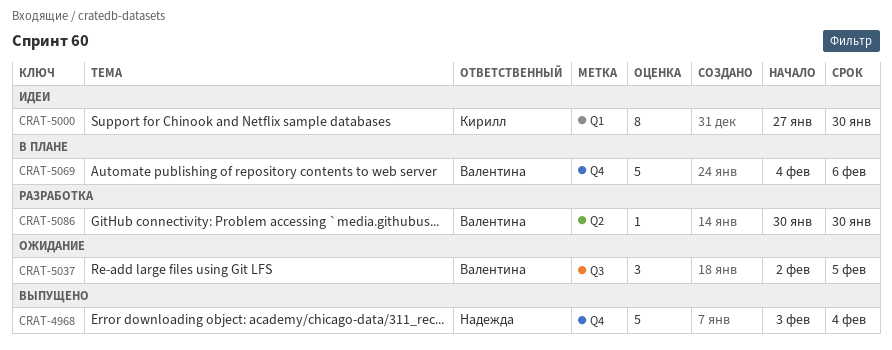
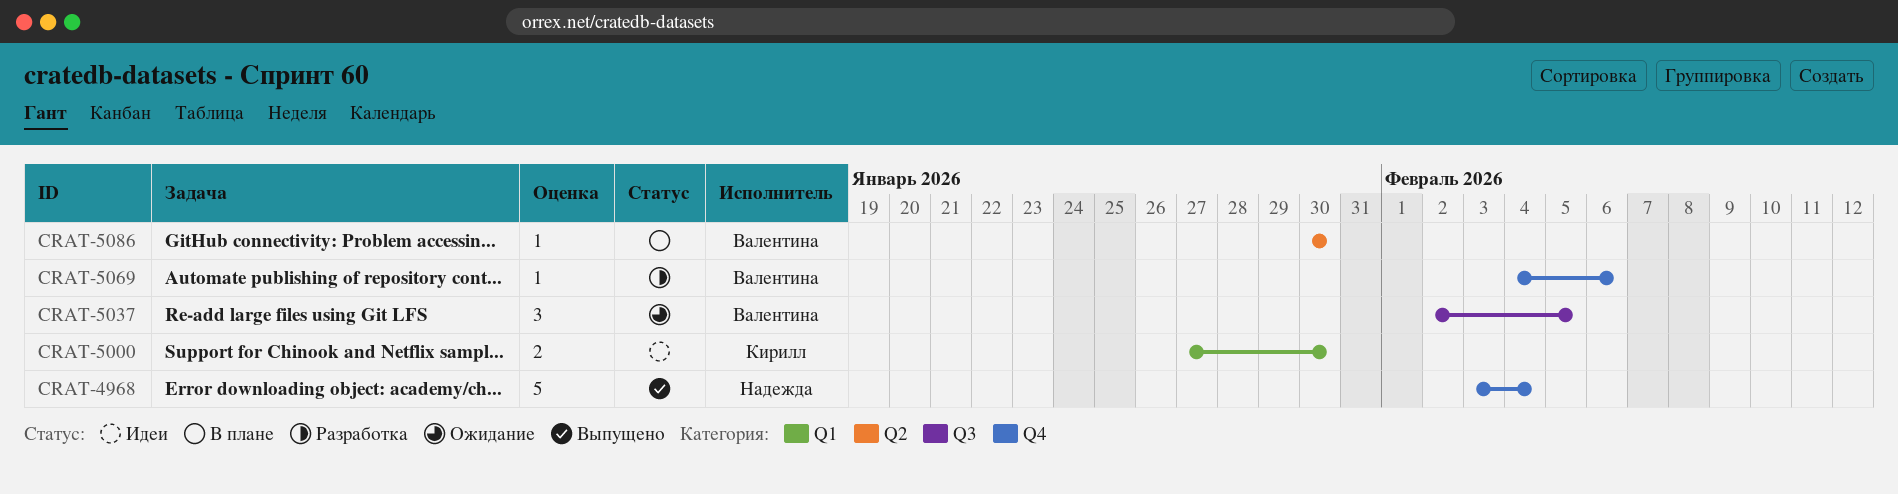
CRAT-5000, estimate: 8 -> 2
CRAT-5069, status: В плане -> Разработка
CRAT-5069, estimate: 5 -> 1
CRAT-5086, status: Разработка -> В плане

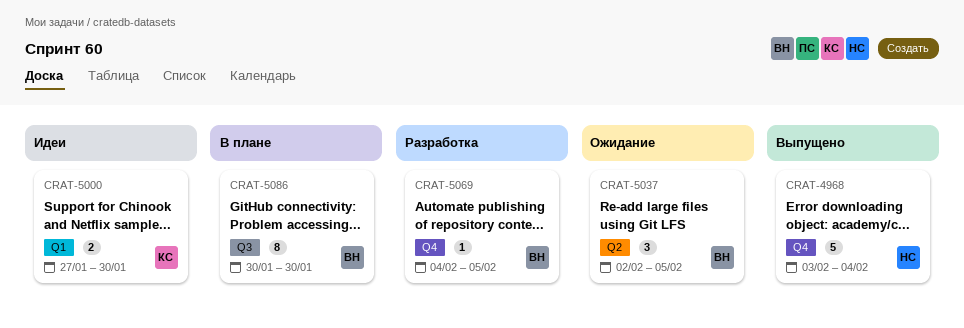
CRAT-5037, label: Q3 -> Q2
CRAT-5069, due: Feb 6 -> Feb 5
CRAT-5086, label: Q2 -> Q3
CRAT-5086, estimate: 1 -> 8

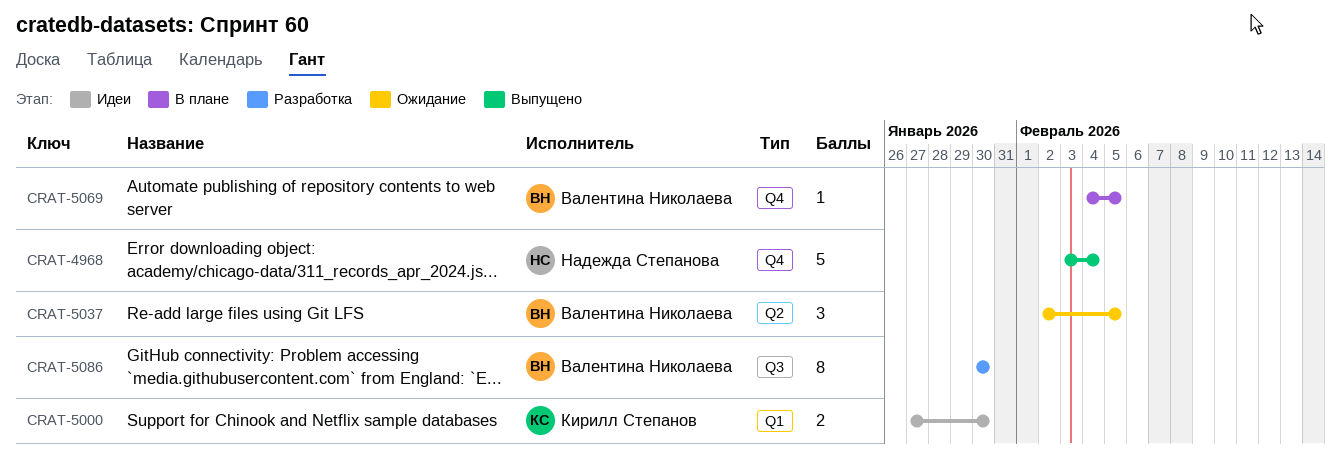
CRAT-5069, status: Разработка -> В плане
CRAT-5086, status: В плане -> Разработка

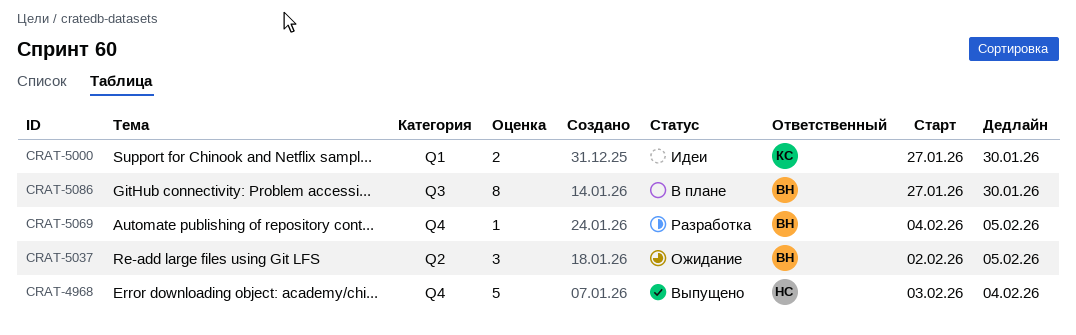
CRAT-5069, status: В плане -> Разработка
CRAT-5086, status: Разработка -> В плане
CRAT-5086, start: Jan 30 -> Jan 27

